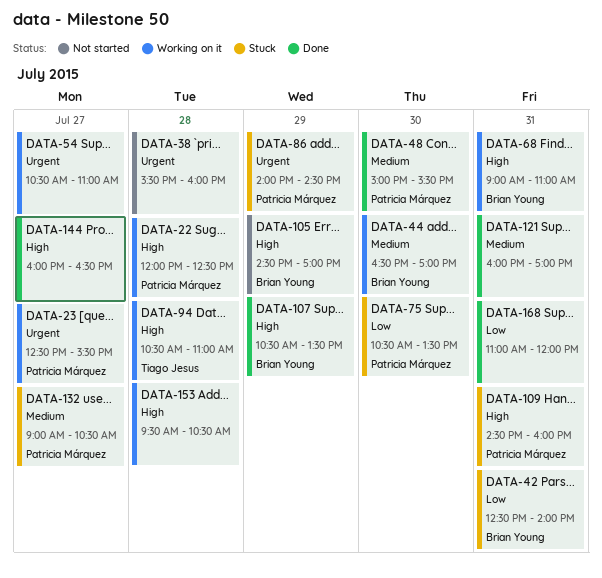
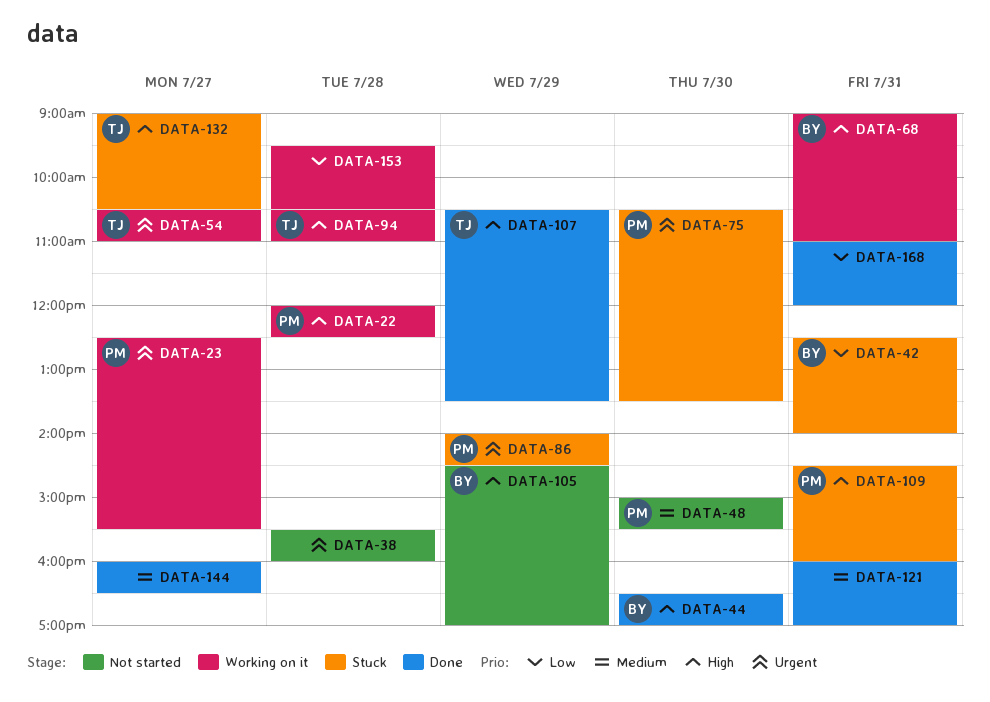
DATA-44, status: Working on it -> Done
DATA-44, priority: Medium -> High
DATA-48, status: Done -> Not started
DATA-54, owner: none -> Tiago Jesus
DATA-75, priority: Low -> Urgent
DATA-107, owner: Brian Young -> Tiago Jesus
DATA-132, owner: Patricia Márquez -> Tiago Jesus
DATA-132, priority: Medium -> High
DATA-144, priority: High -> Medium
DATA-153, priority: High -> Low

